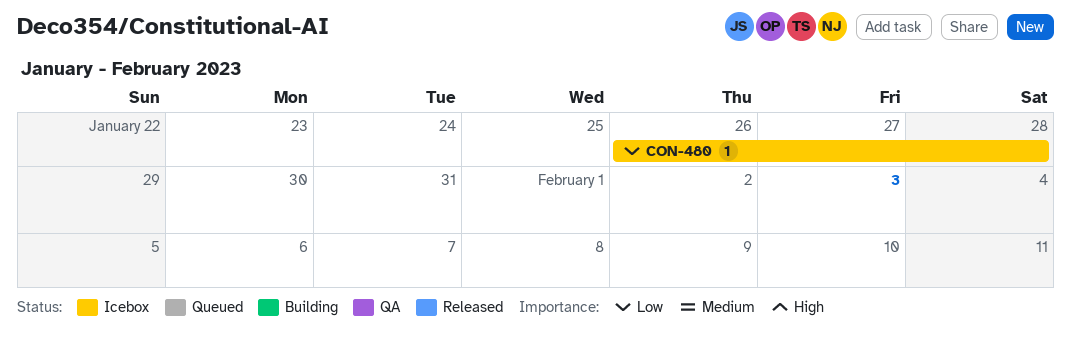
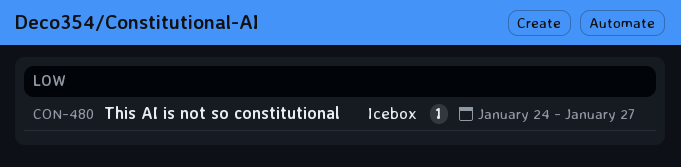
CON-480, start: Jan 26 -> Jan 24
CON-480, due: Jan 28 -> Jan 27

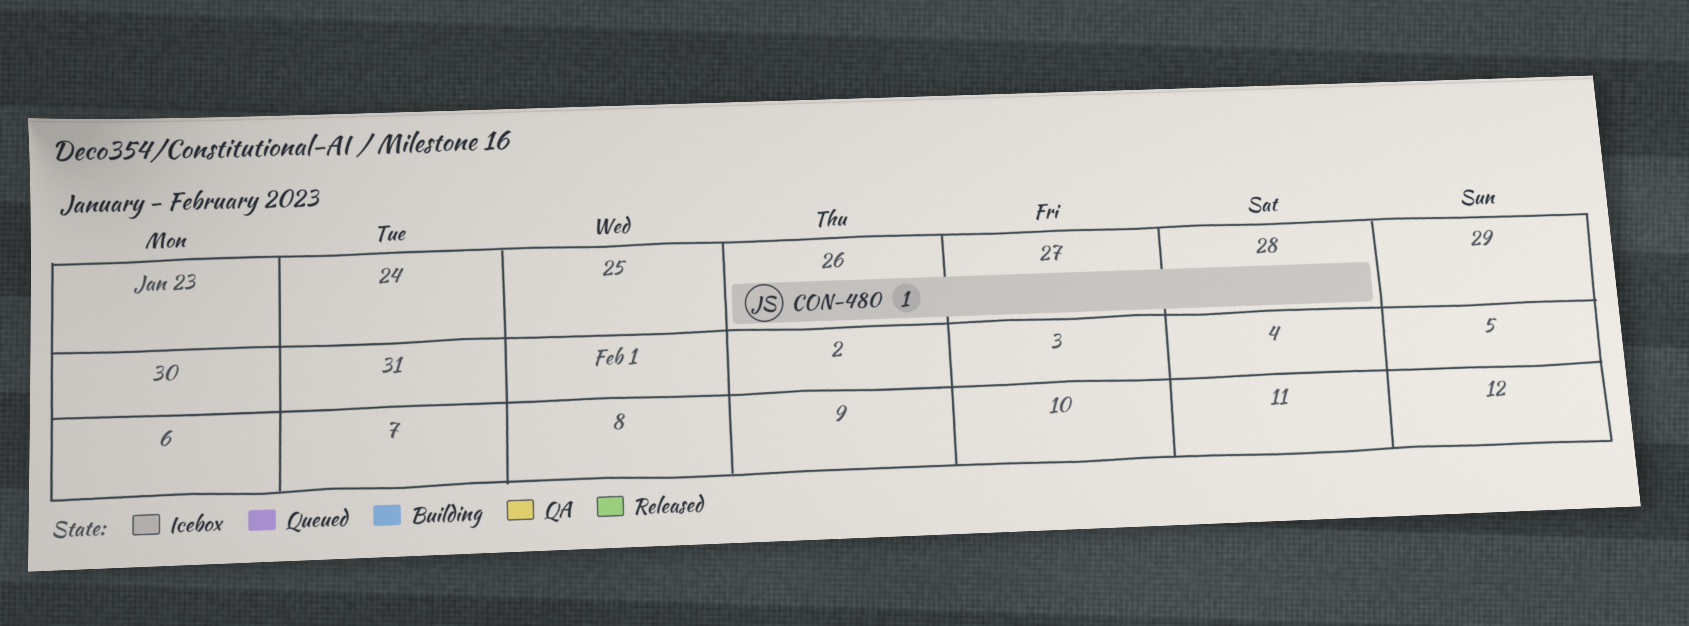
CON-480, start: Jan 24 -> Jan 26
CON-480, due: Jan 27 -> Jan 28

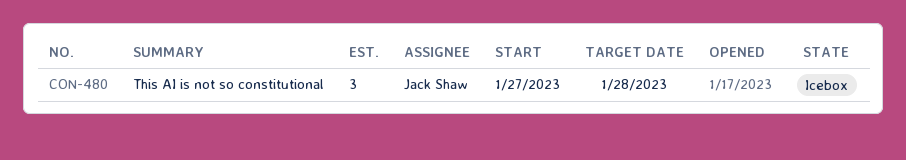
CON-480, estimate: 1 -> 3
CON-480, start: Jan 26 -> Jan 27

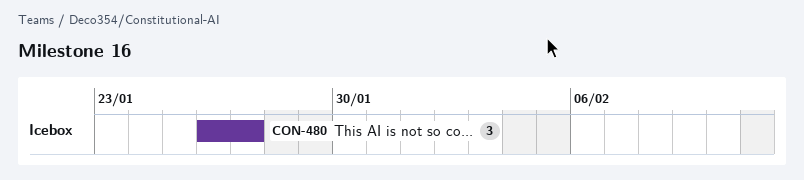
CON-480, start: Jan 27 -> Jan 26
CON-480, due: Jan 28 -> Jan 27

